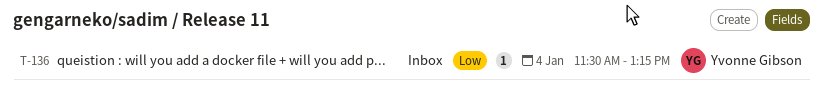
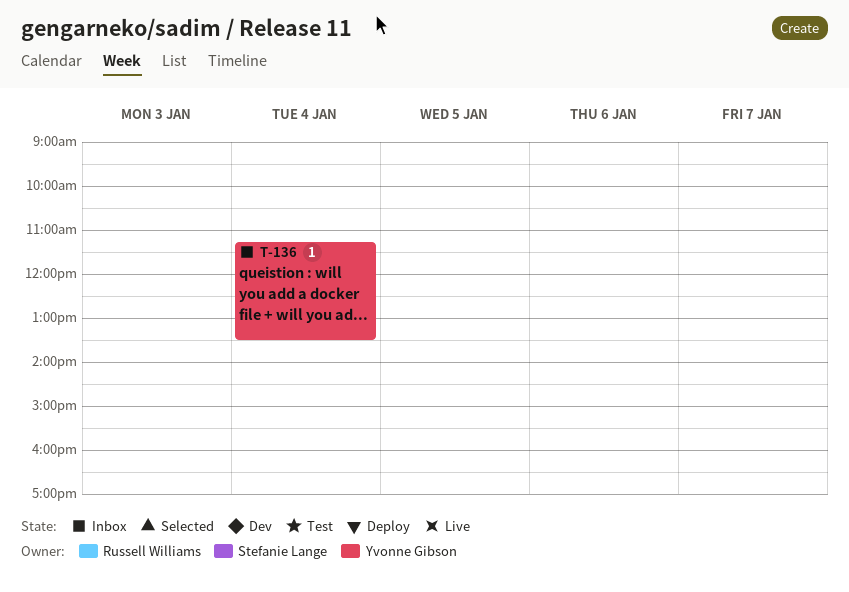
T-136, begins: 11:30 -> 11:15
T-136, ends: 13:15 -> 13:30

